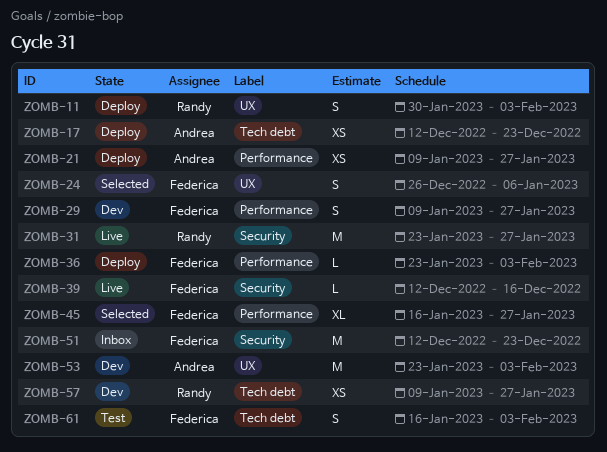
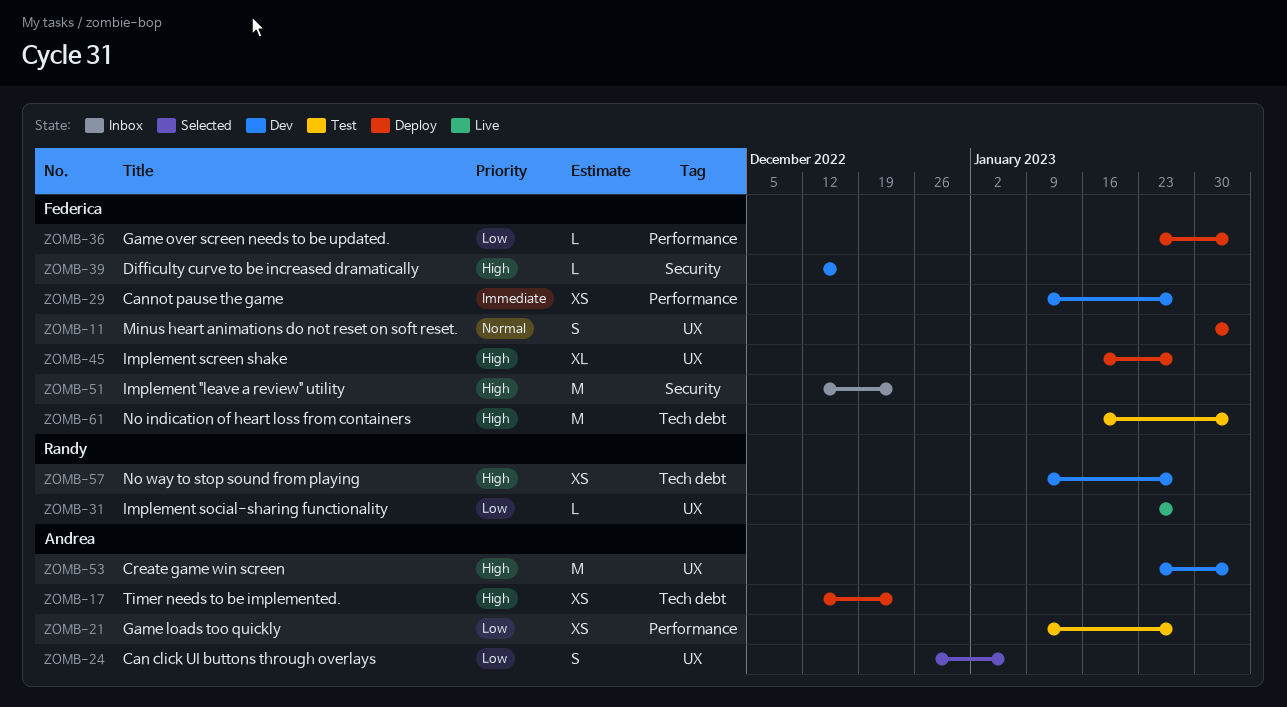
ZOMB-11, owner: Randy -> Federica
ZOMB-21, status: Deploy -> Test
ZOMB-24, owner: Federica -> Andrea
ZOMB-29, estimate: S -> XS
ZOMB-31, label: Security -> UX
ZOMB-31, estimate: M -> L
ZOMB-39, status: Live -> Dev
ZOMB-45, status: Selected -> Deploy
ZOMB-45, label: Performance -> UX
ZOMB-61, estimate: S -> M

